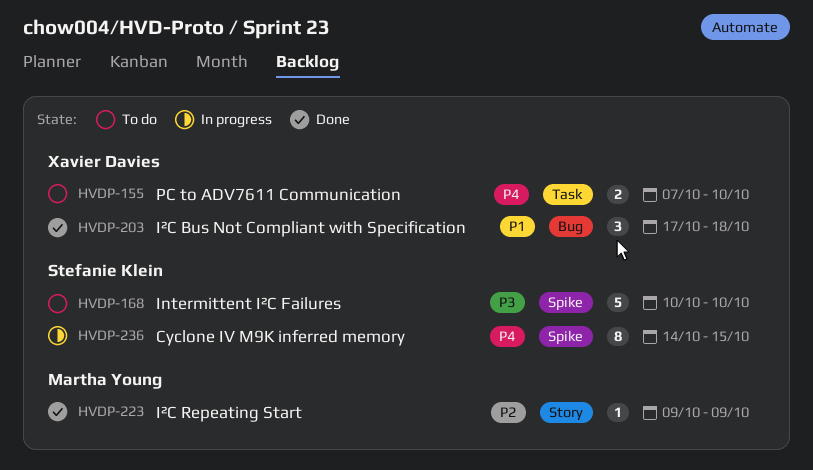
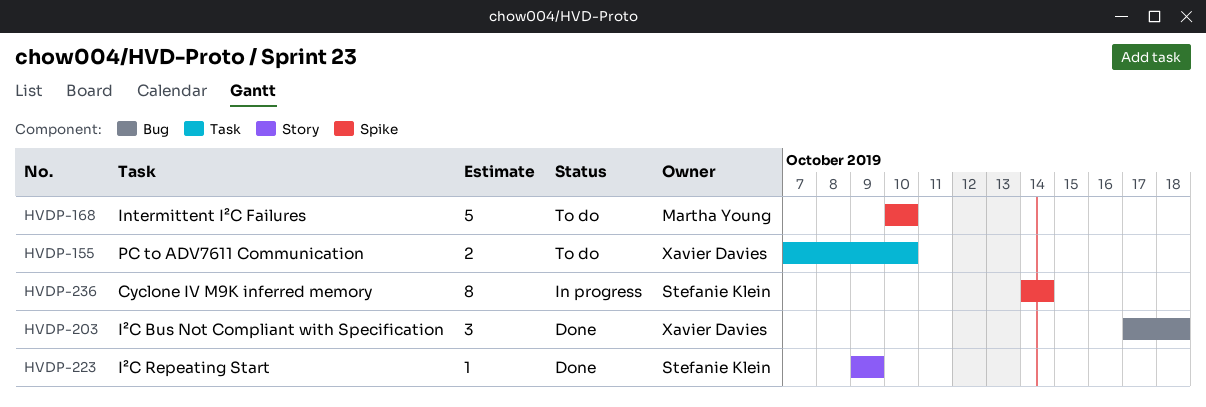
HVDP-168, owner: Stefanie Klein -> Martha Young
HVDP-223, owner: Martha Young -> Stefanie Klein
HVDP-236, due: Oct 15 -> Oct 14

